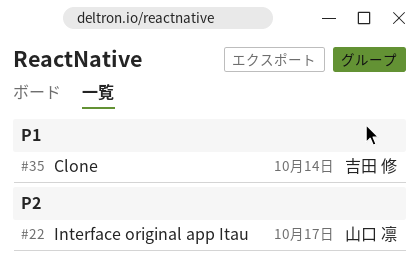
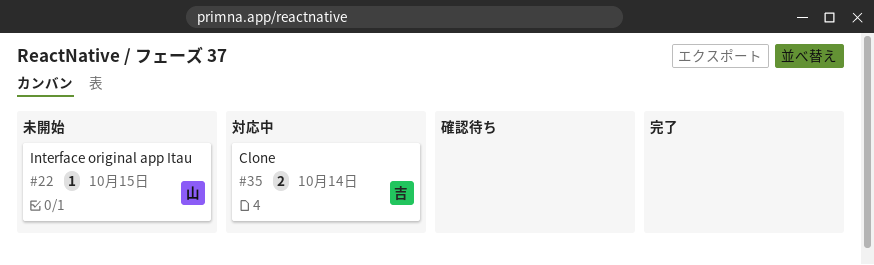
#22, due: Oct 17 -> Oct 15

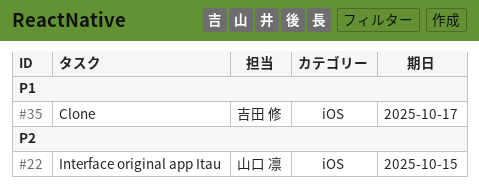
#35, due: Oct 14 -> Oct 17

